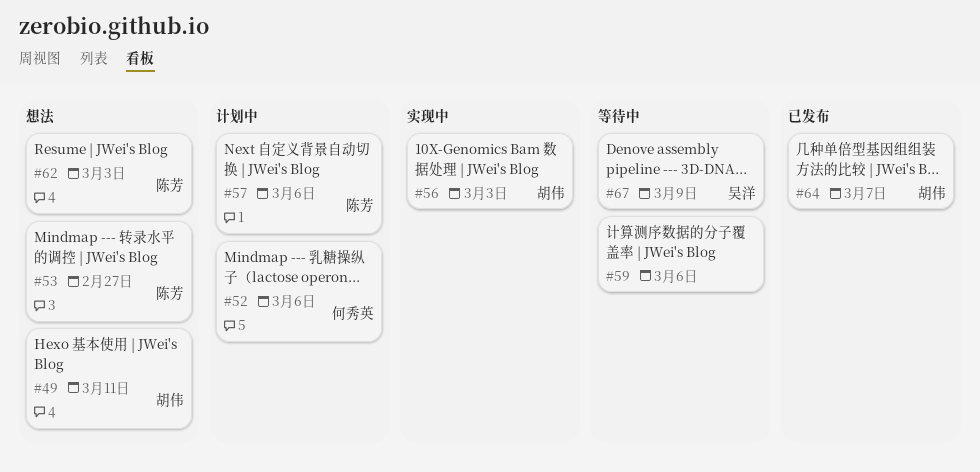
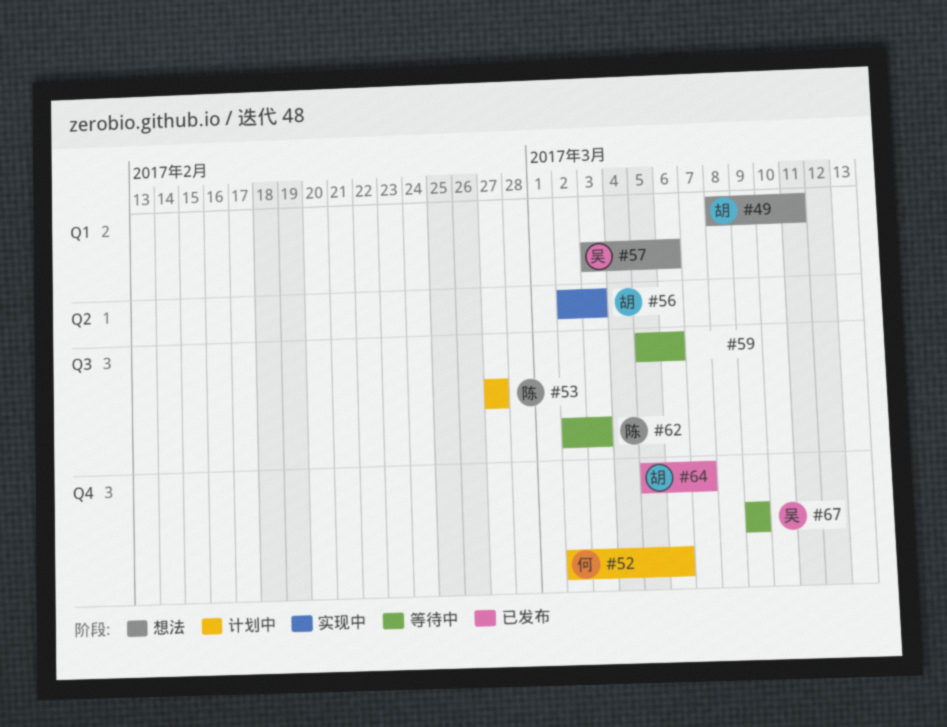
#53, status: 想法 -> 计划中
#57, status: 计划中 -> 想法
#57, owner: 陈芳 -> 吴洋
#62, status: 想法 -> 等待中

